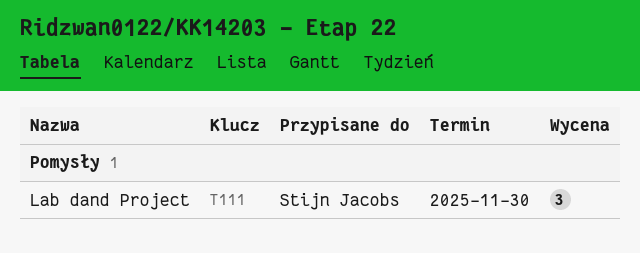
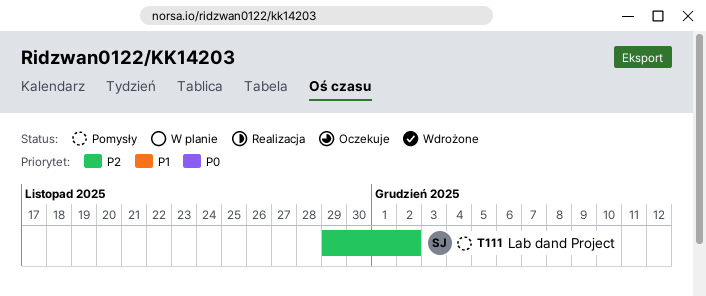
T111, due: Nov 30 -> Dec 2

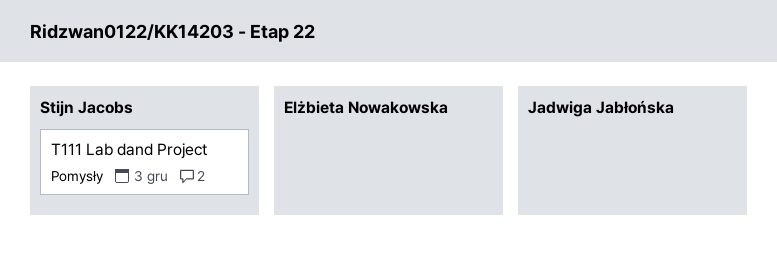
T111, due: Dec 2 -> Dec 3

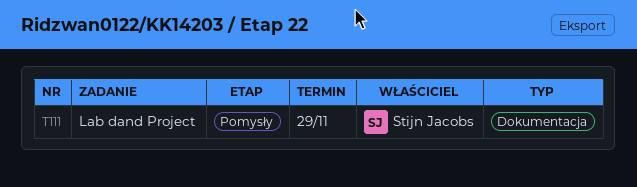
T111, due: Dec 3 -> Nov 29

